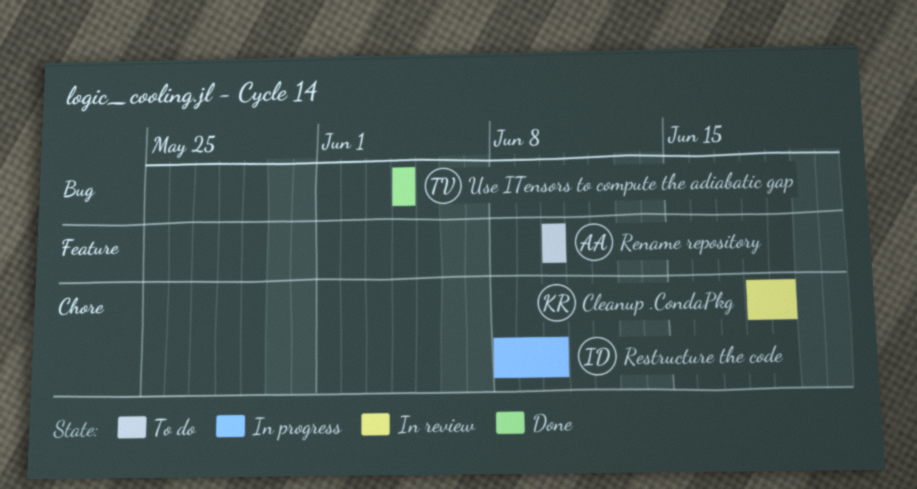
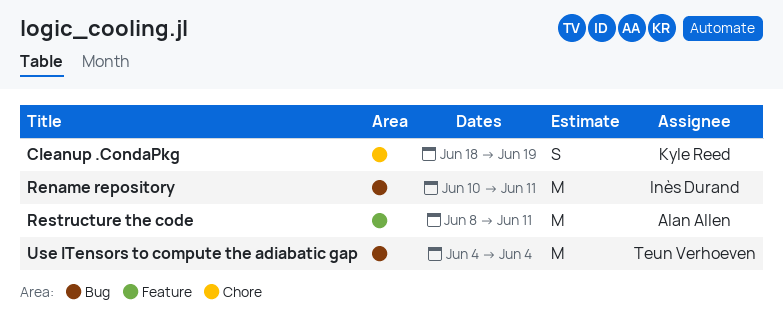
Rename repository, owner: Alan Allen -> Inès Durand
Rename repository, label: Feature -> Bug
Rename repository, due: Jun 10 -> Jun 11
Restructure the code, owner: Inès Durand -> Alan Allen
Restructure the code, label: Chore -> Feature
Restructure the code, due: Jun 10 -> Jun 11

